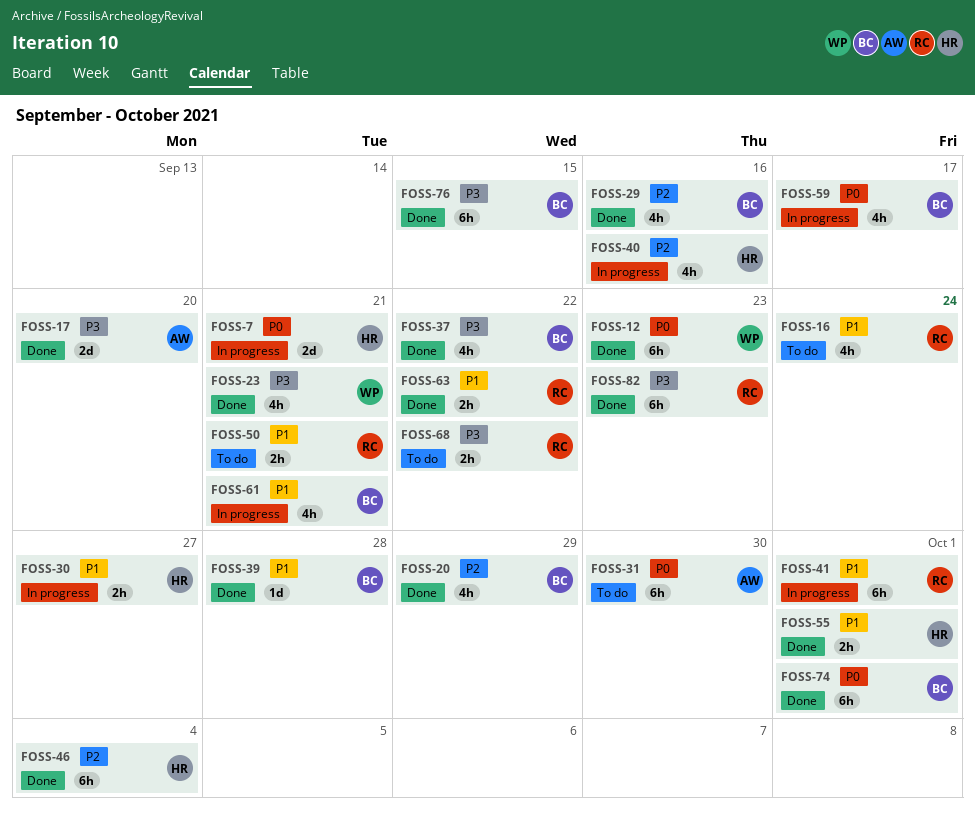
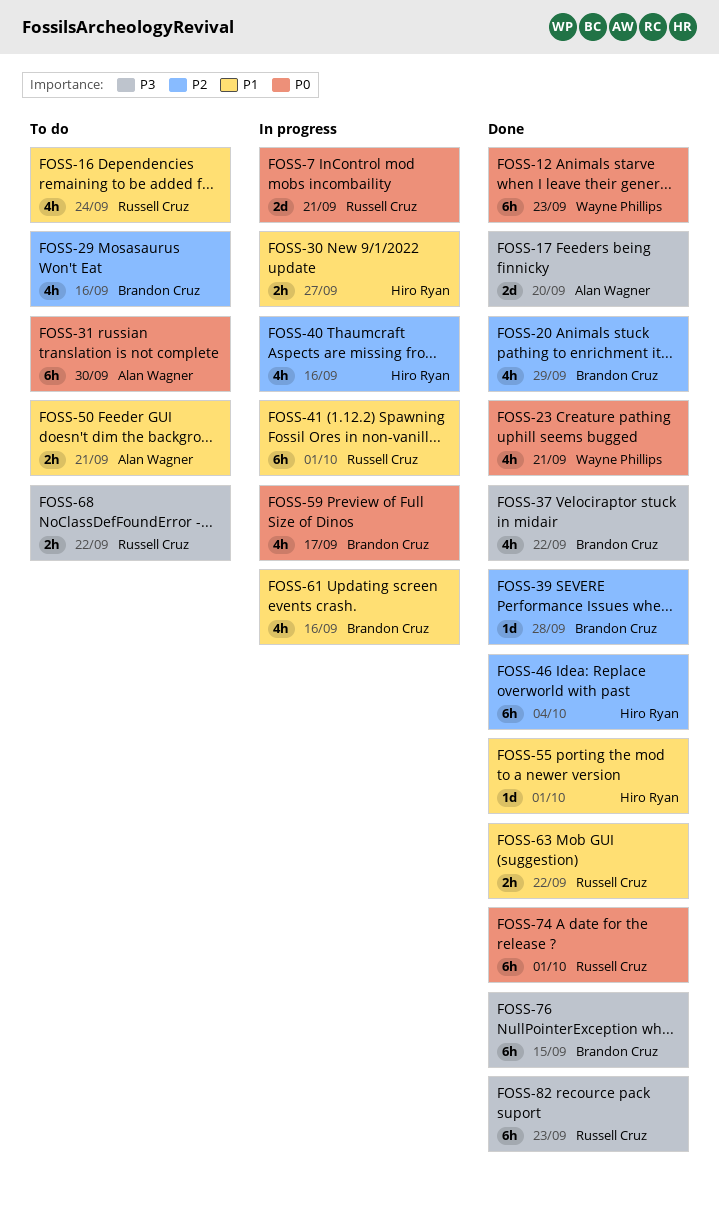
FOSS-7, owner: Hiro Ryan -> Russell Cruz
FOSS-23, priority: P3 -> P0
FOSS-29, status: Done -> To do
FOSS-39, priority: P1 -> P2
FOSS-50, owner: Russell Cruz -> Alan Wagner
FOSS-55, estimate: 2h -> 1d
FOSS-61, due: Sep 21 -> Sep 16
FOSS-74, owner: Brandon Cruz -> Russell Cruz

